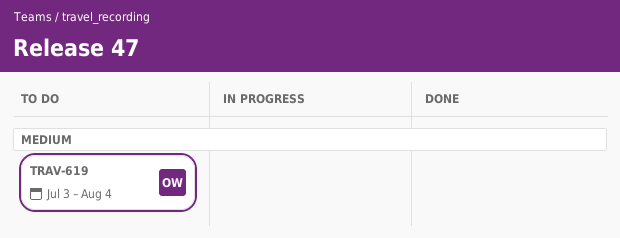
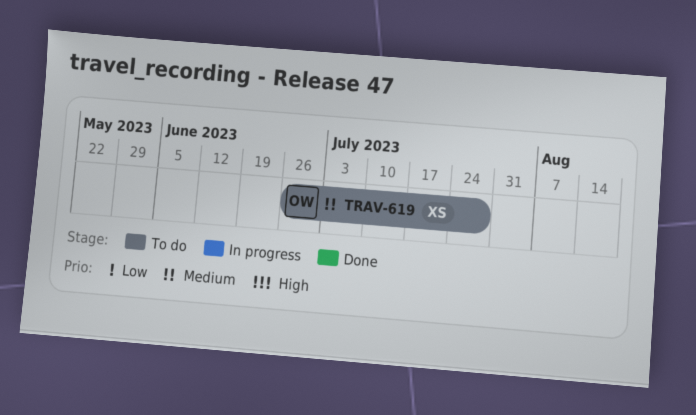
TRAV-619, start: Jul 3 -> Jun 26
TRAV-619, due: Aug 4 -> Jul 28

